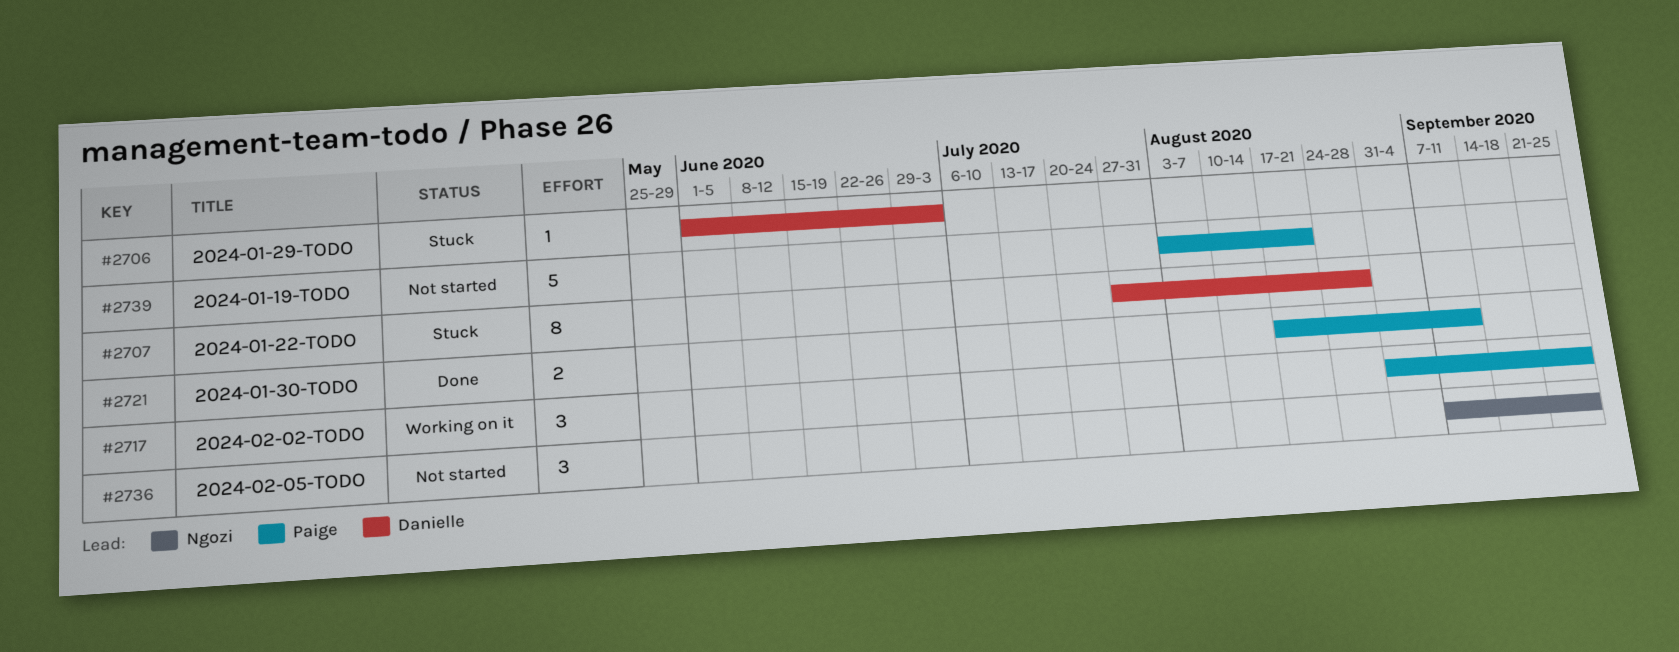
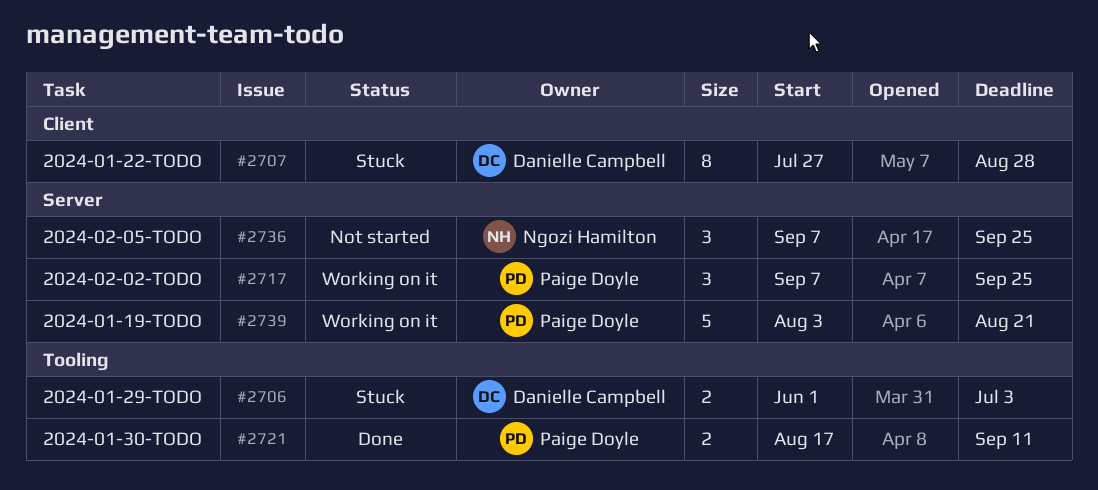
#2706, estimate: 1 -> 2
#2717, start: Aug 31 -> Sep 7
#2739, status: Not started -> Working on it

